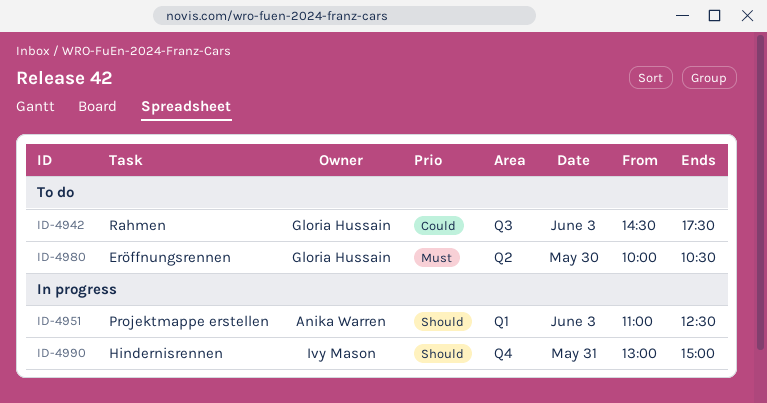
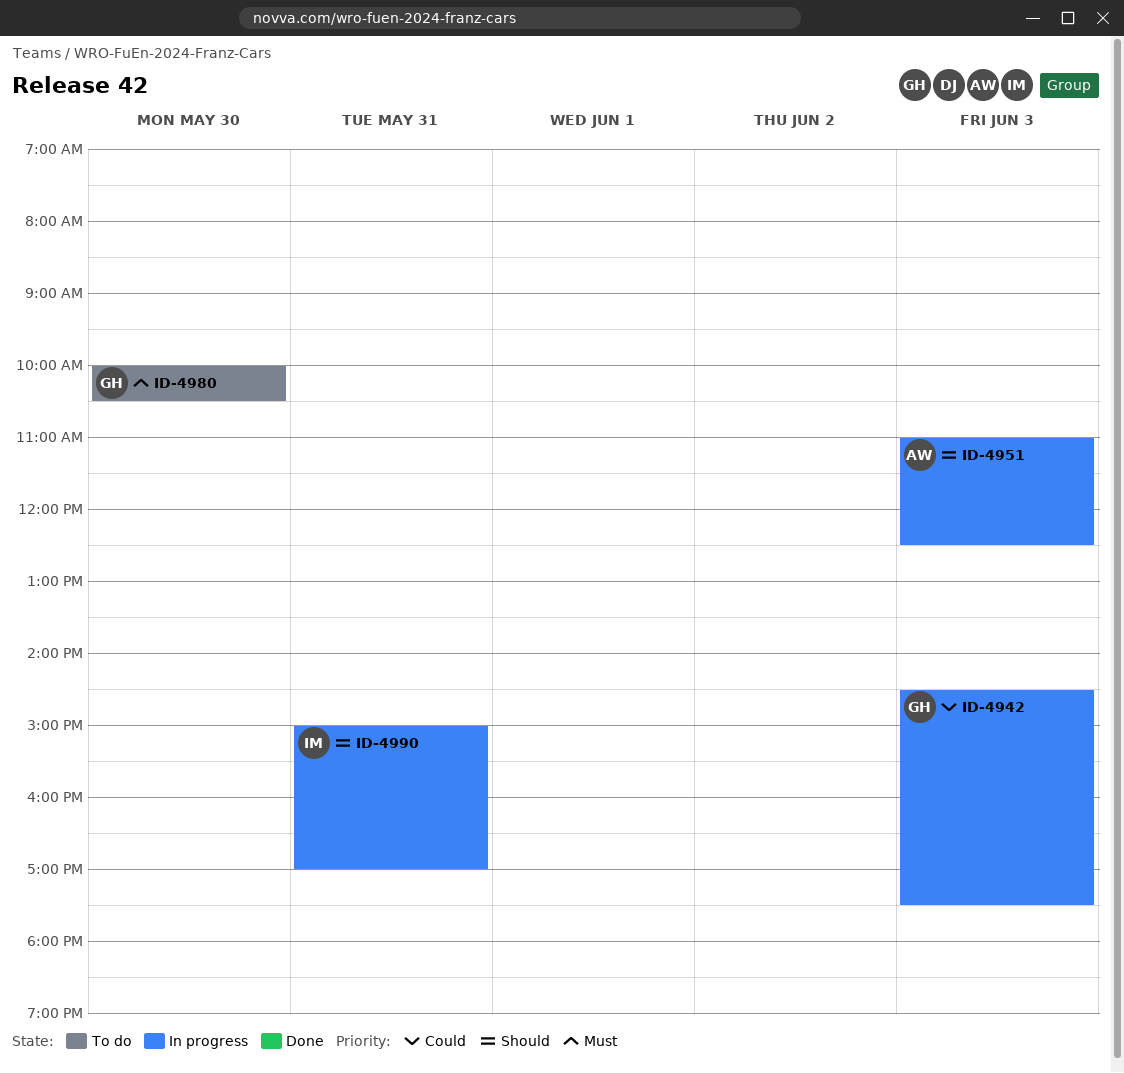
ID-4942, status: To do -> In progress
ID-4990, begins: 13:00 -> 15:00
ID-4990, ends: 15:00 -> 17:00

